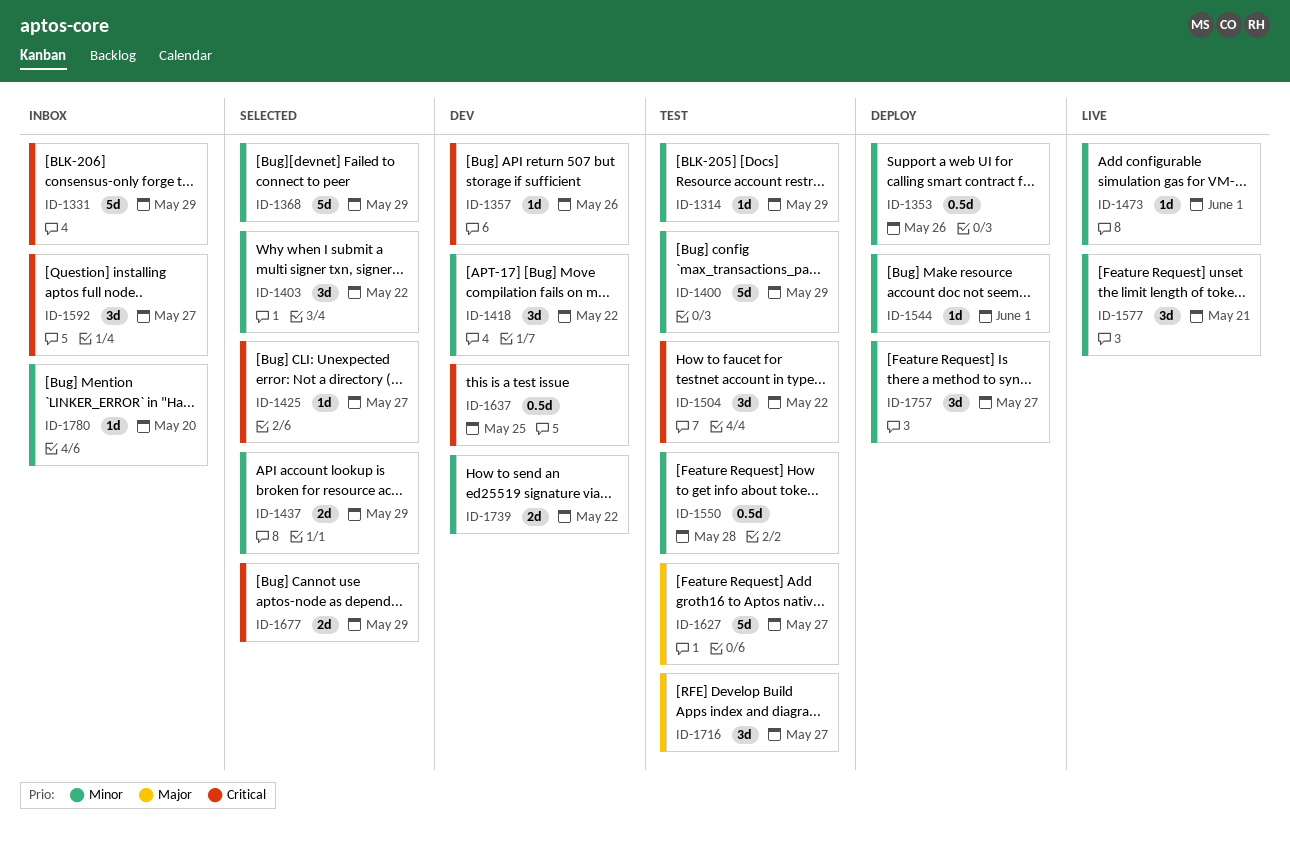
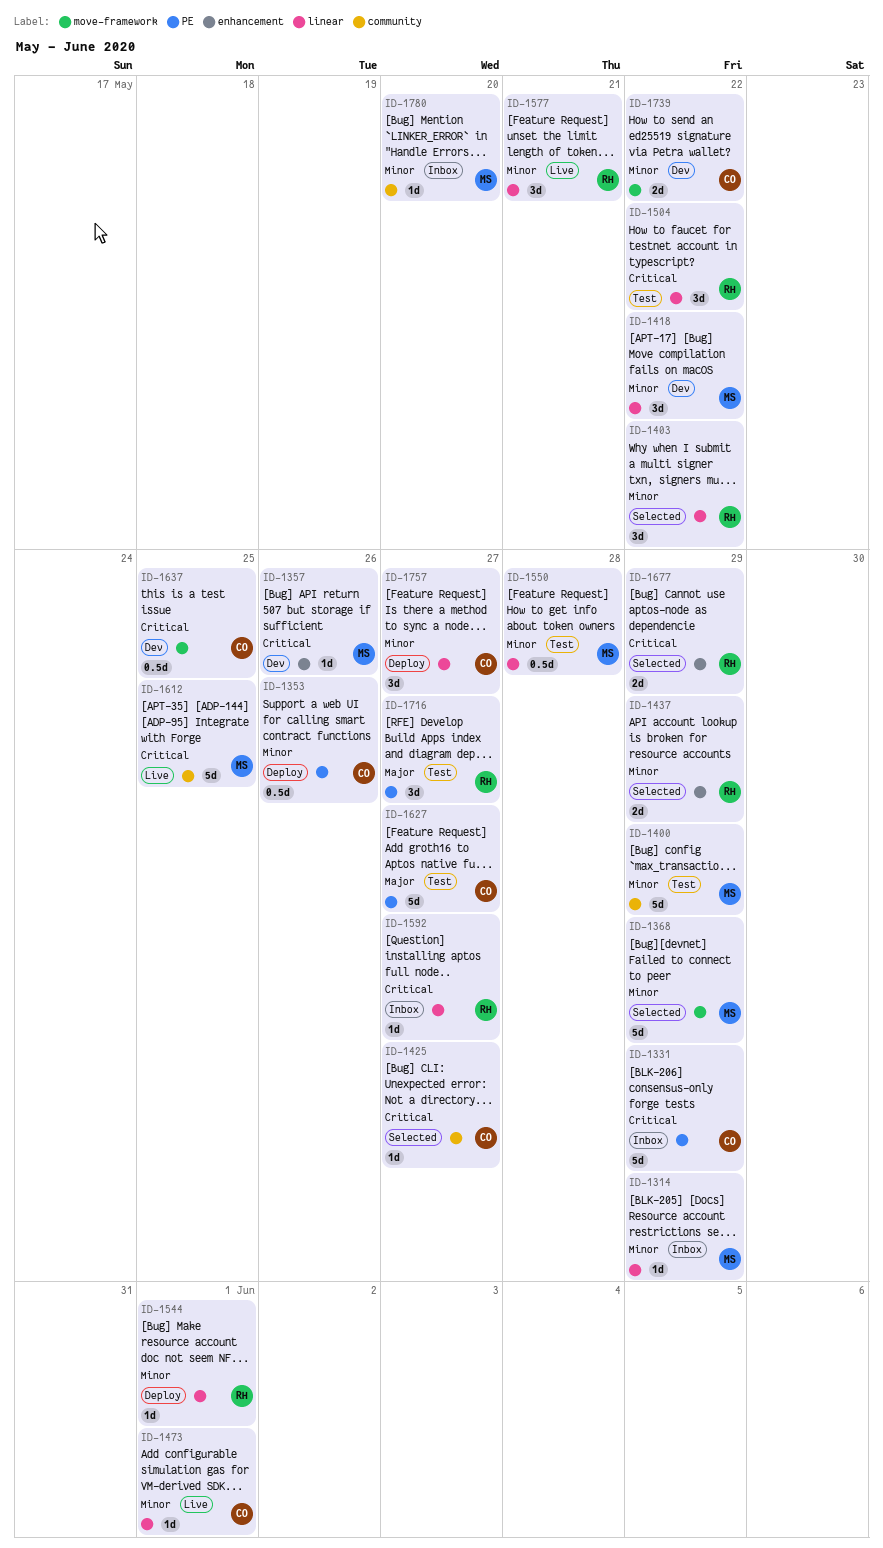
ID-1314, status: Test -> Inbox
ID-1592, estimate: 3d -> 1d
ID-1612: none -> present

